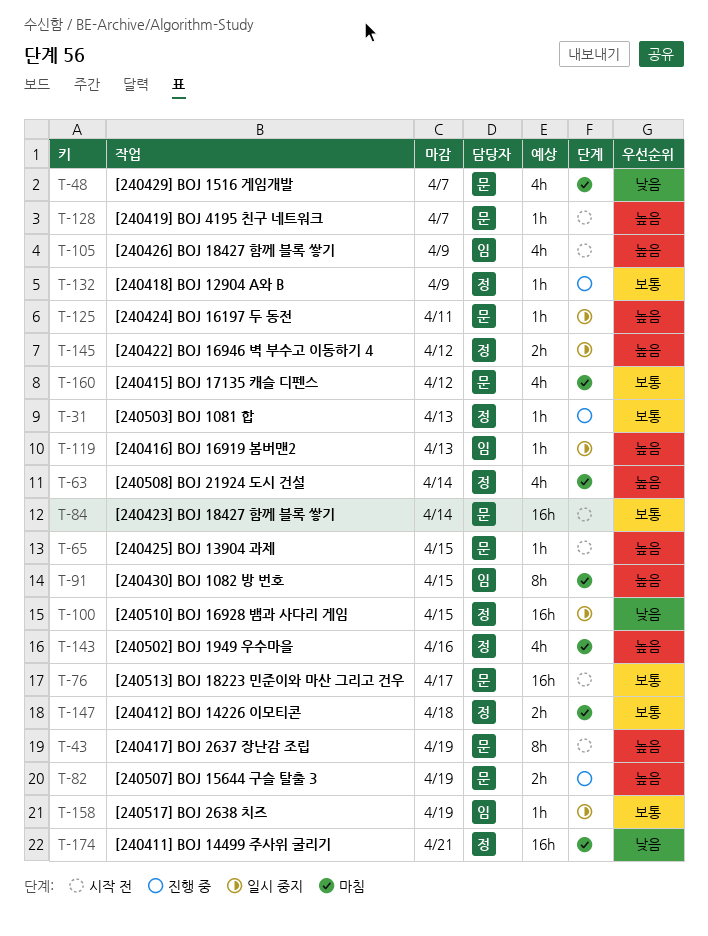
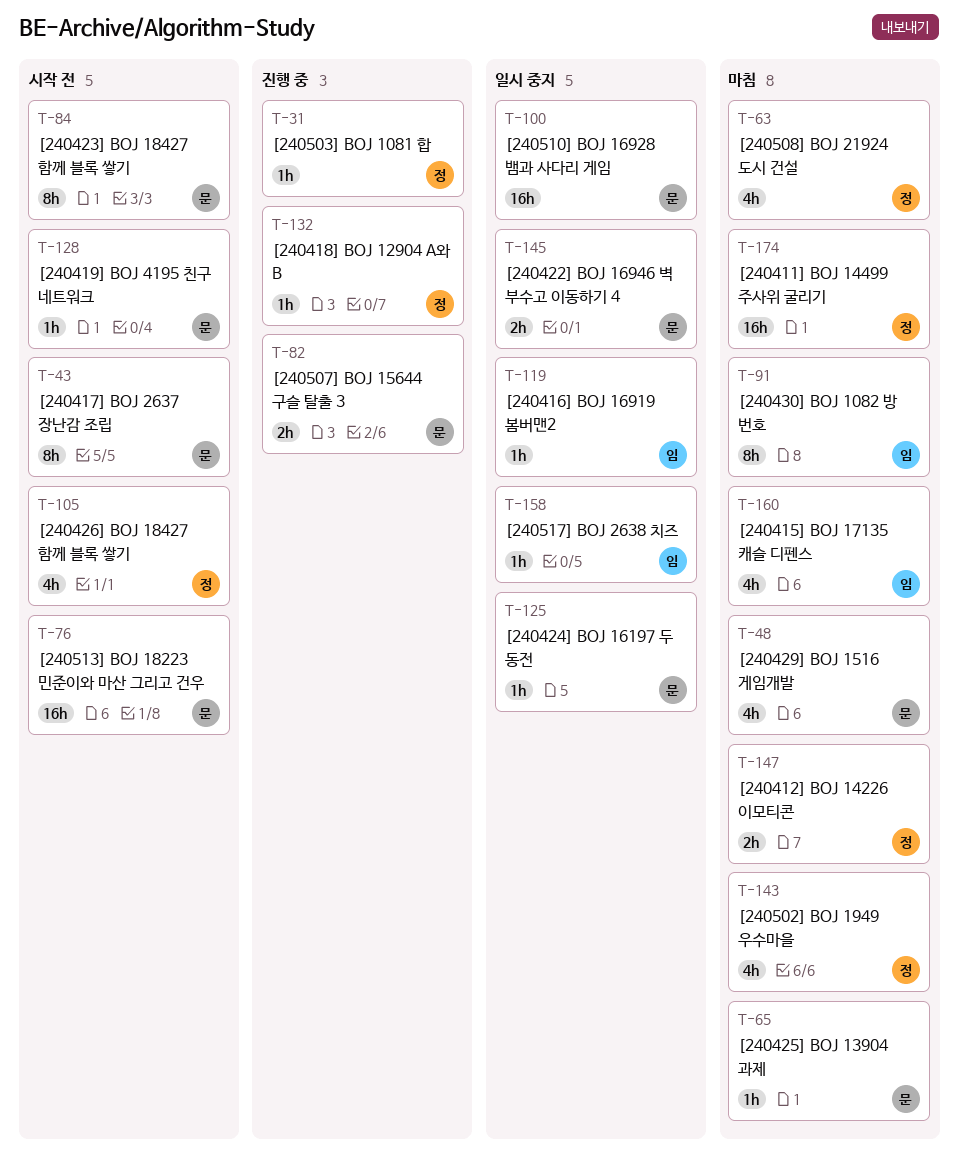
T-65, status: 시작 전 -> 마침
T-84, estimate: 16h -> 8h
T-100, owner: 정 -> 문
T-105, owner: 임 -> 정
T-145, owner: 정 -> 문
T-160, owner: 문 -> 임

